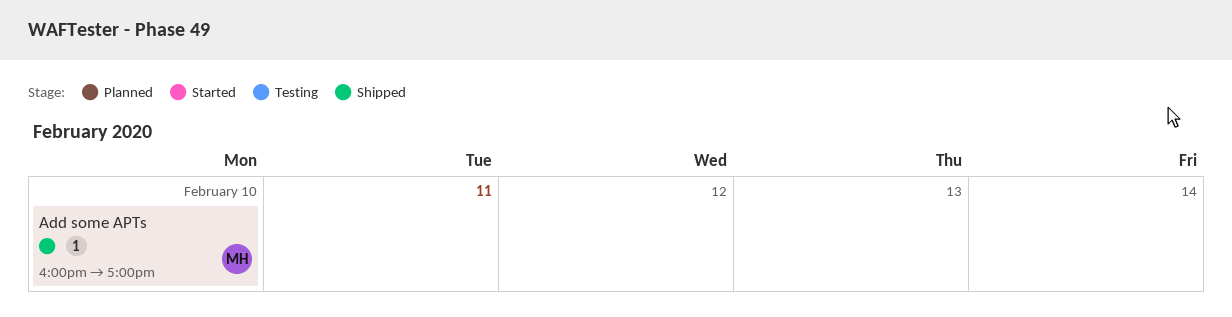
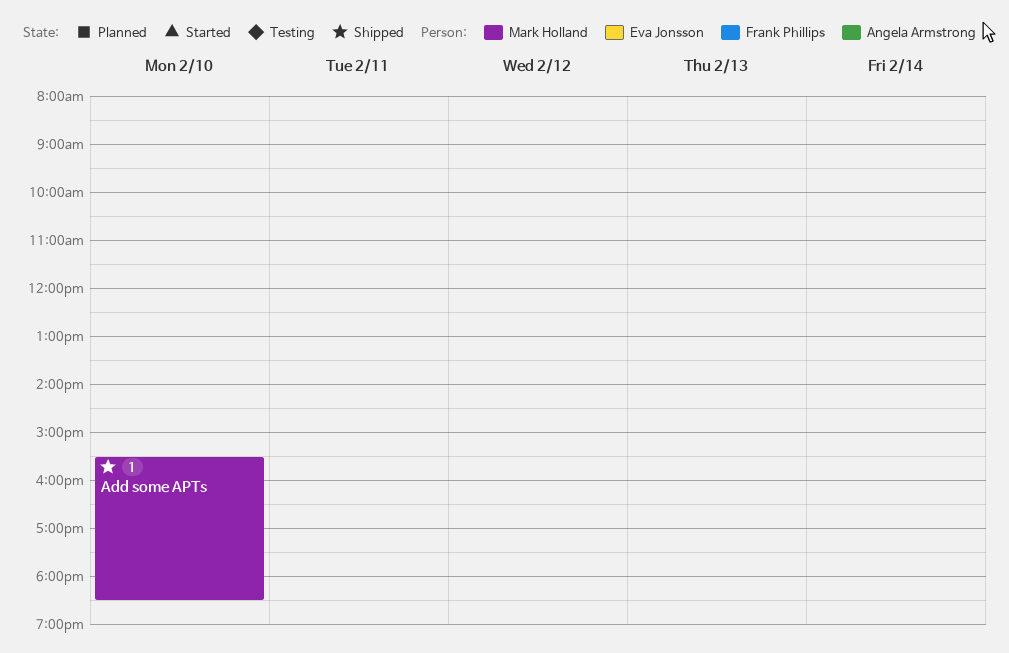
Add some APTs, begins: 16:00 -> 15:30
Add some APTs, ends: 17:00 -> 18:30

